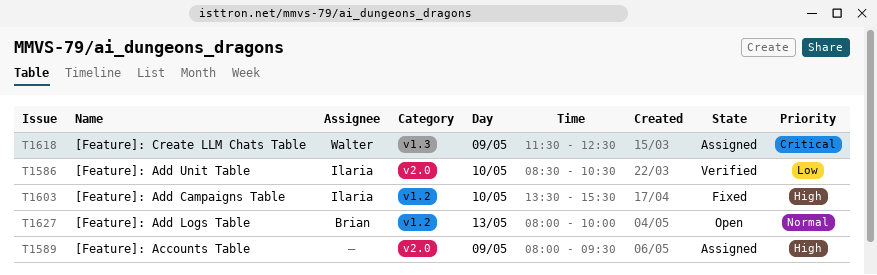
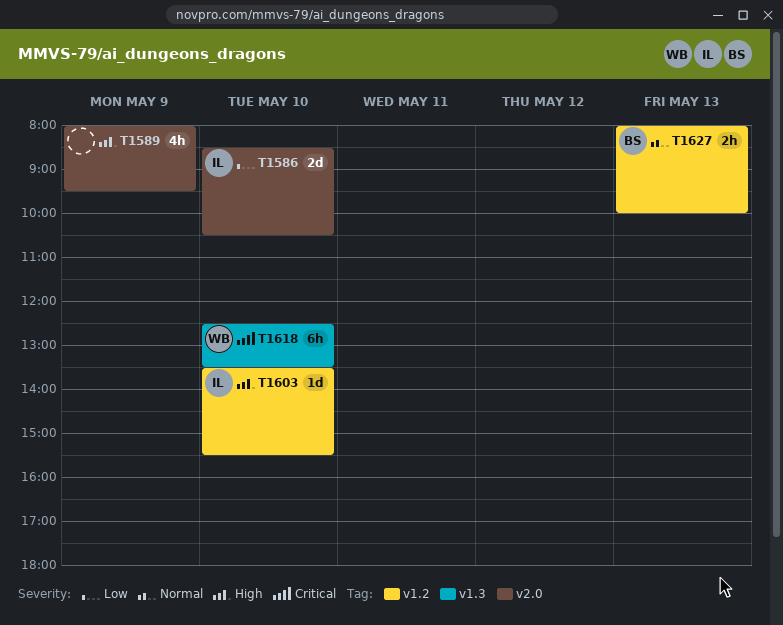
T1618, day: May 9 -> May 10
T1618, begins: 11:30 -> 12:30
T1618, ends: 12:30 -> 13:30

